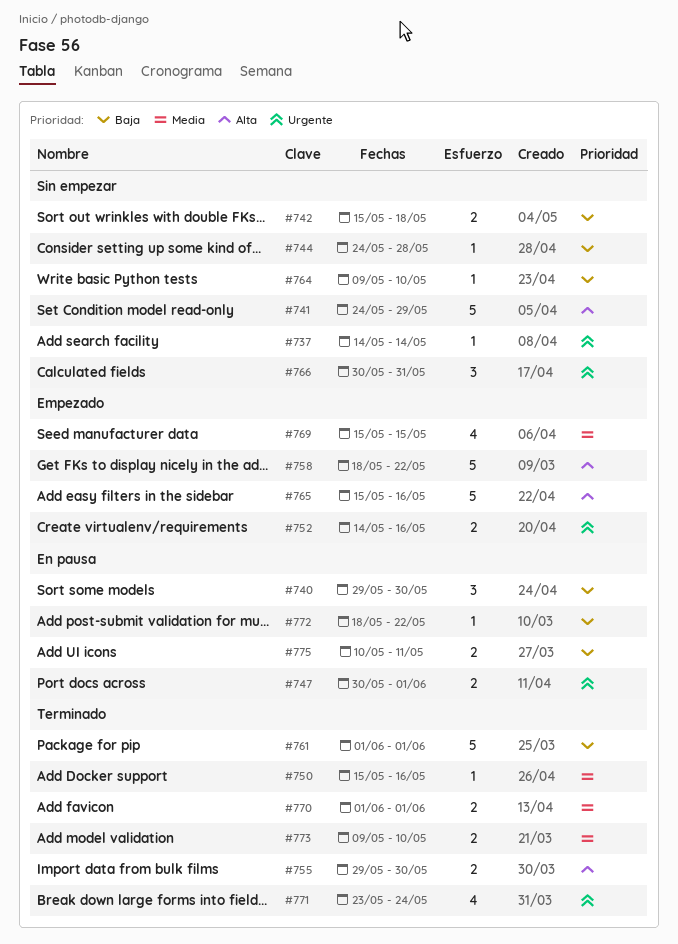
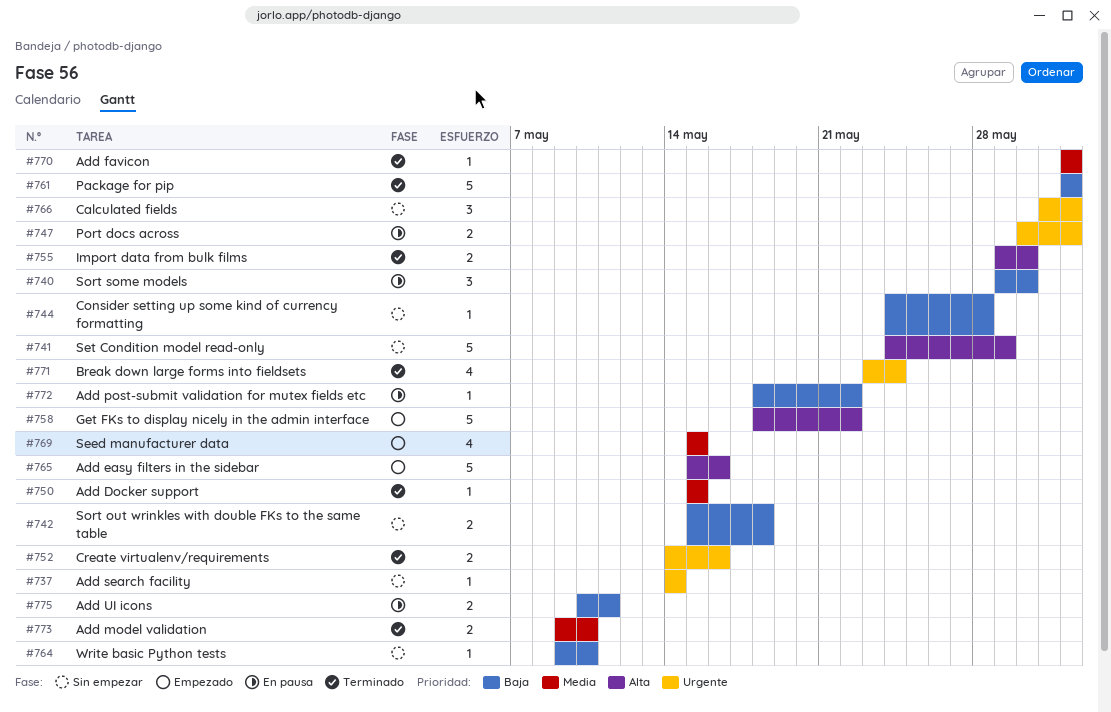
#750, due: May 16 -> May 15
#752, status: Empezado -> Terminado
#766, start: May 30 -> May 31
#766, due: May 31 -> Jun 1
#770, estimate: 2 -> 1

